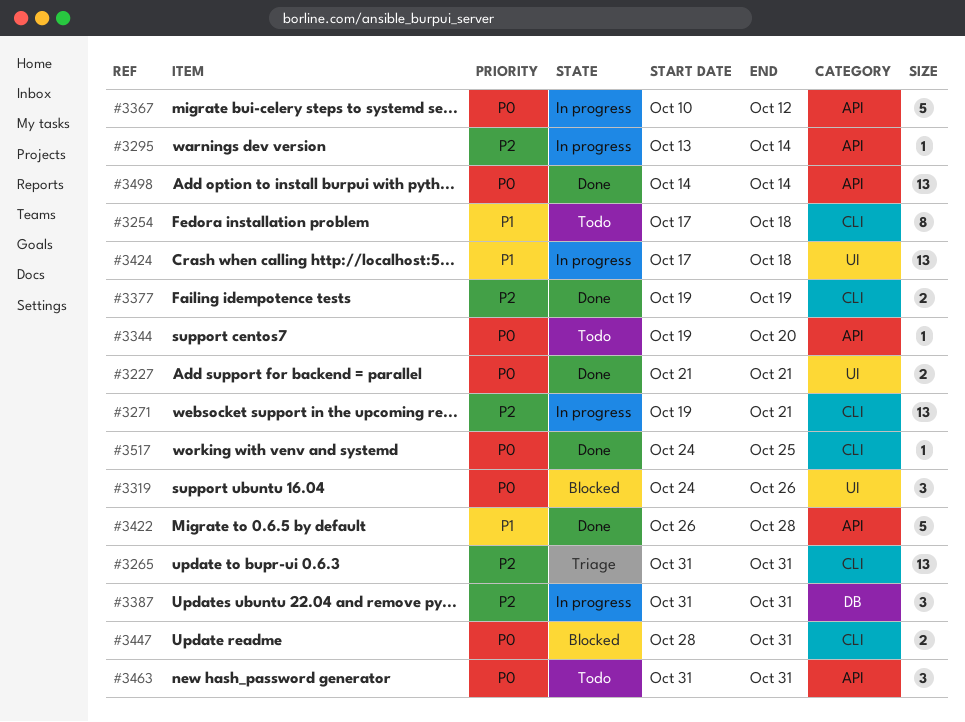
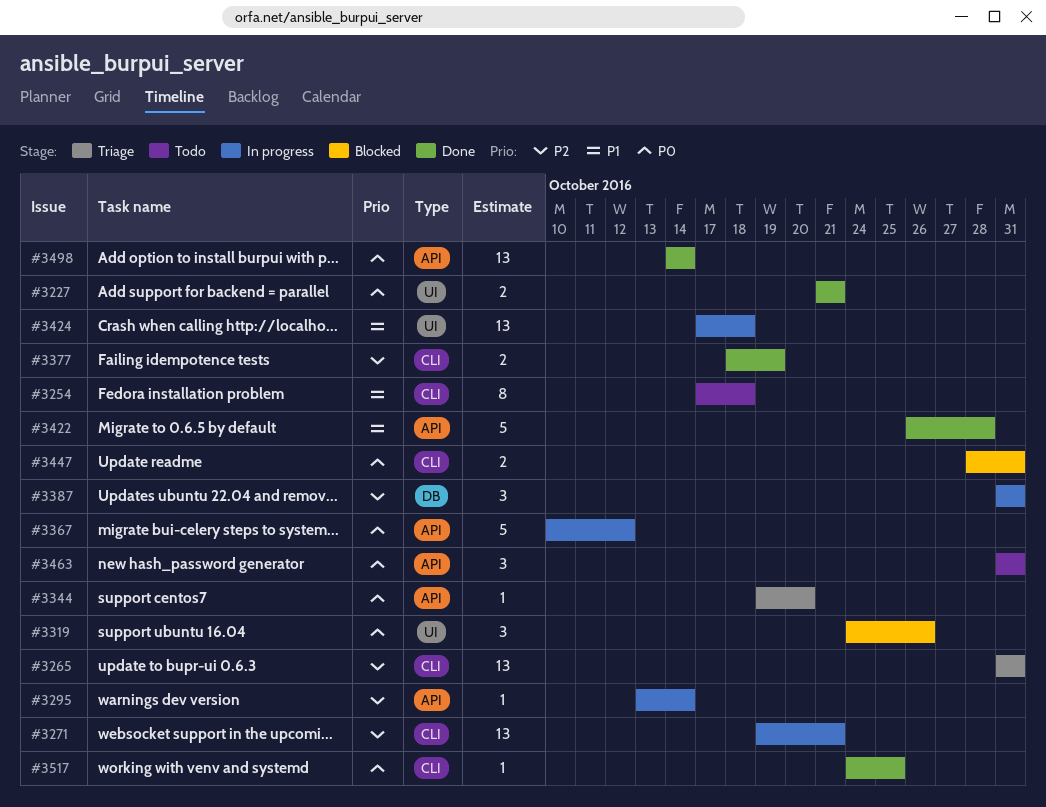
#3344, status: Todo -> Triage
#3377, start: Oct 19 -> Oct 18

